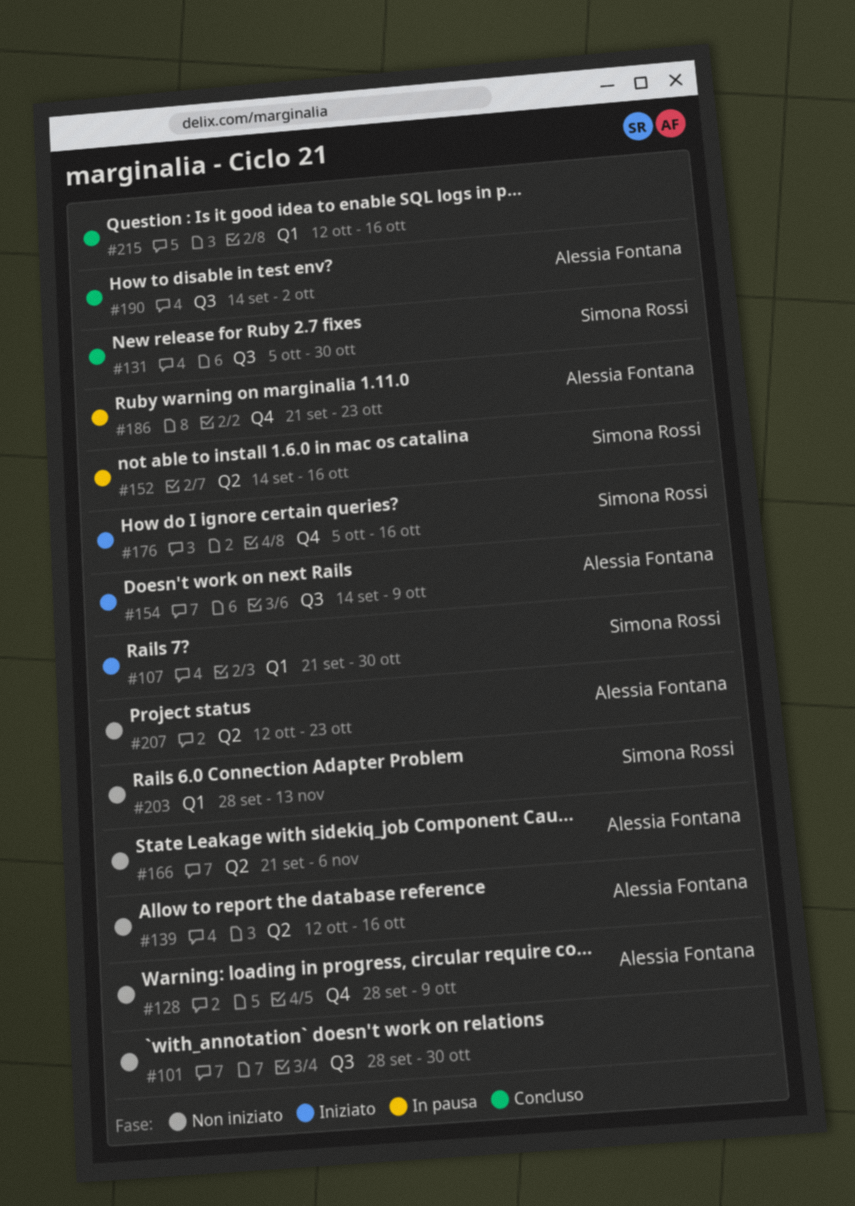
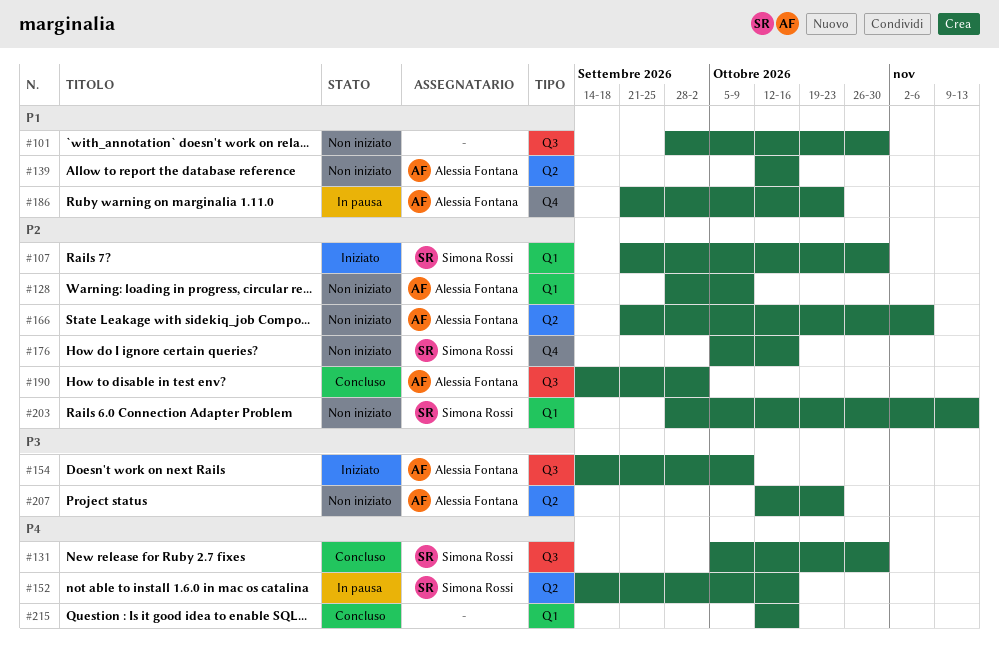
#128, label: Q4 -> Q1
#176, status: Iniziato -> Non iniziato

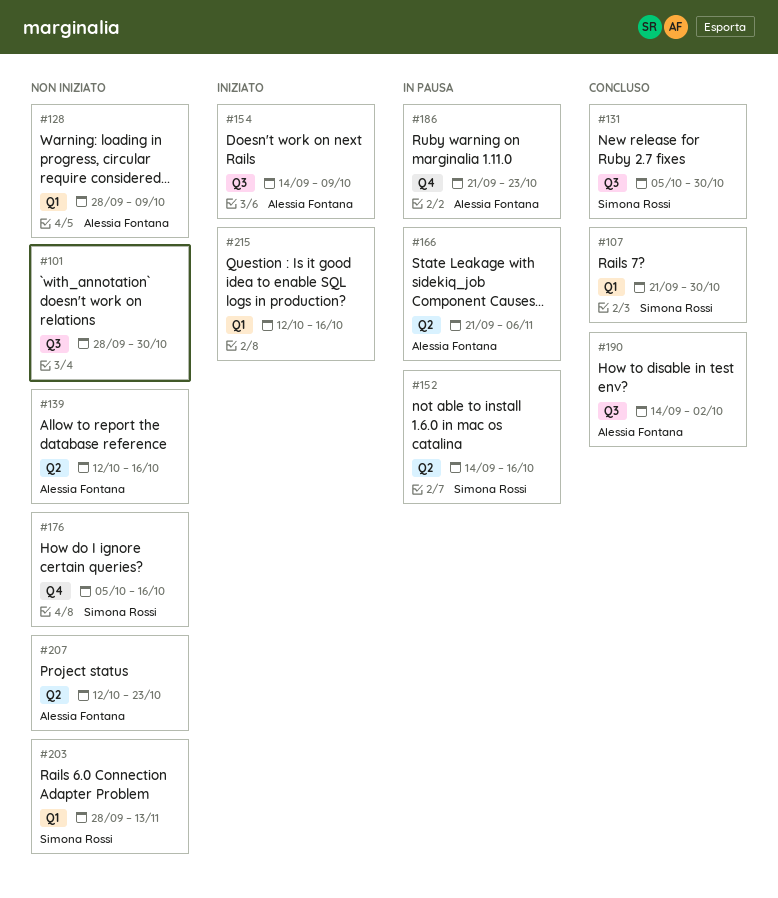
#107, status: Iniziato -> Concluso
#166, status: Non iniziato -> In pausa
#215, status: Concluso -> Iniziato

